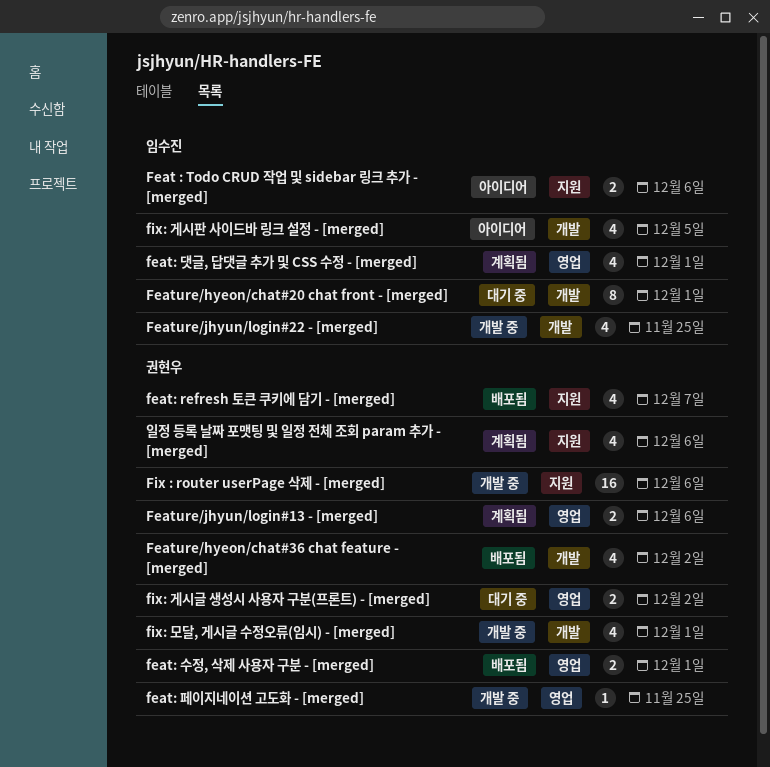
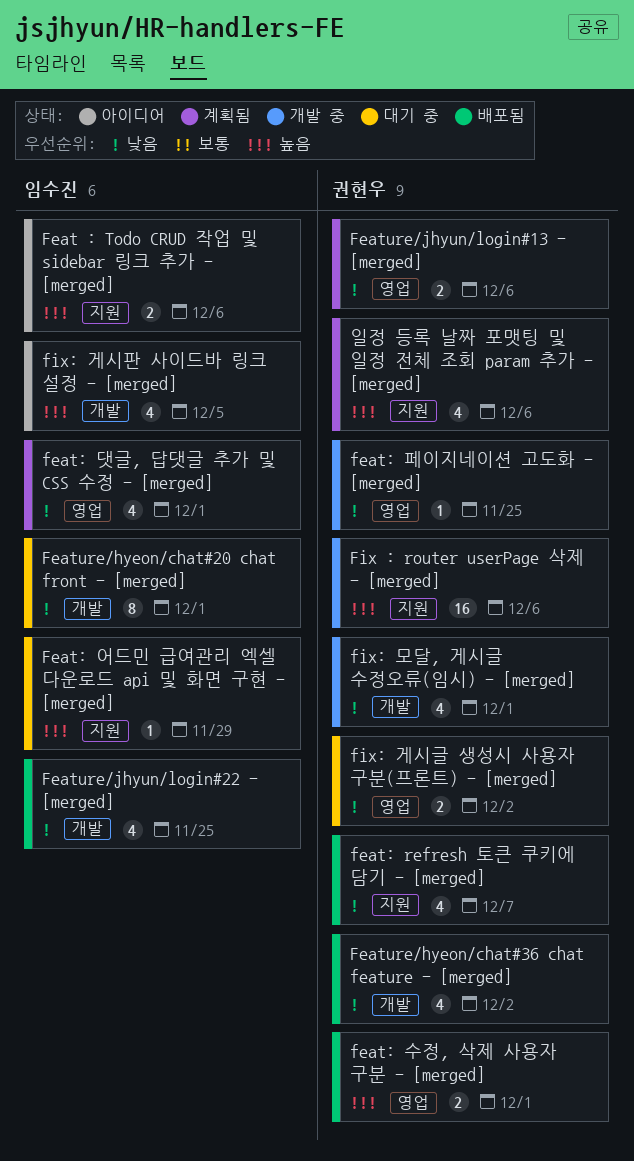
Feat: 어드민 급여관리 엑셀 다운로드 api 및 화면 구현 - [merged]: none -> present
Feature/jhyun/login#22 - [merged], status: 개발 중 -> 배포됨

